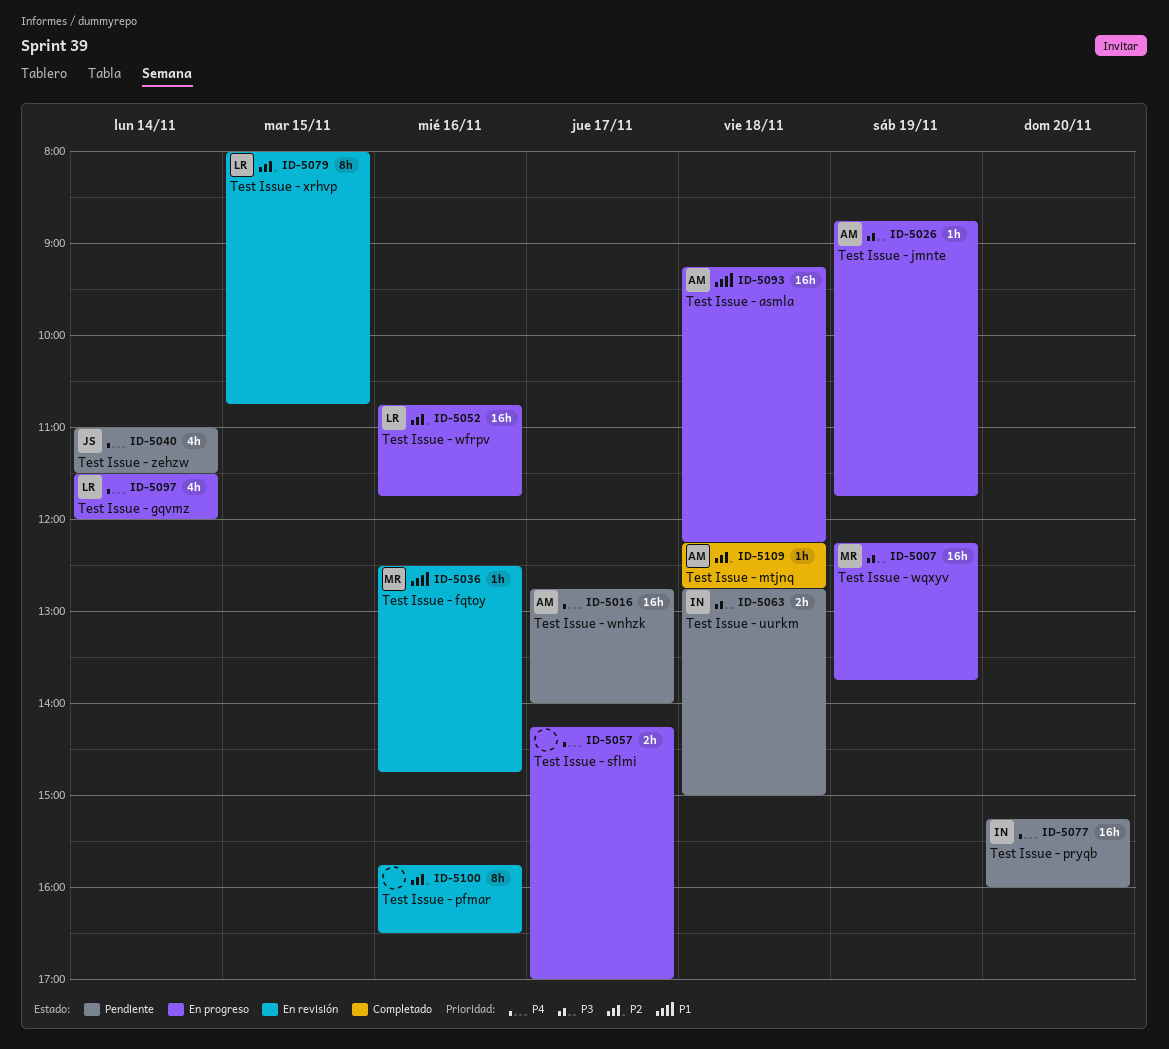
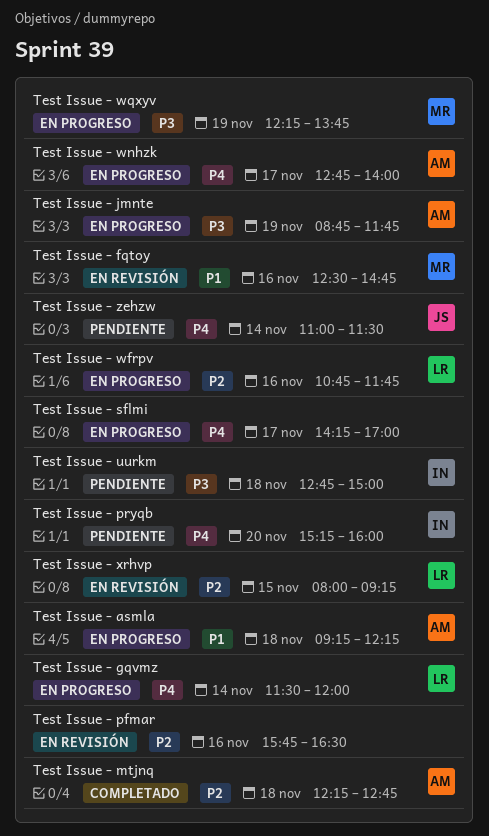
Test Issue - wnhzk, status: Pendiente -> En progreso
Test Issue - xrhvp, ends: 10:45 -> 09:15

